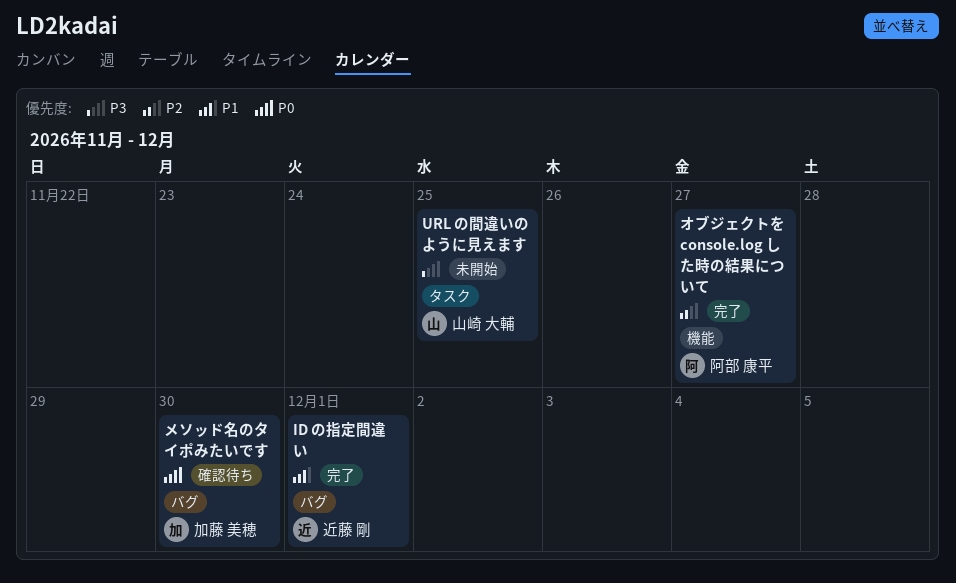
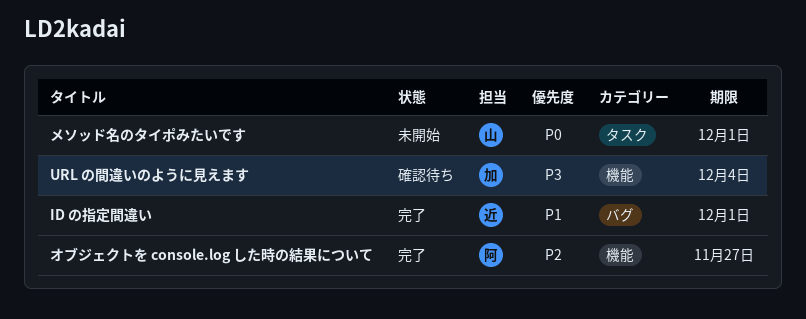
URL の間違いのように見えます, status: 未開始 -> 確認待ち
URL の間違いのように見えます, owner: 山崎 大輔 -> 加藤 美穂
URL の間違いのように見えます, label: タスク -> 機能
URL の間違いのように見えます, due: Nov 25 -> Dec 4
メソッド名のタイポみたいです, status: 確認待ち -> 未開始
メソッド名のタイポみたいです, owner: 加藤 美穂 -> 山崎 大輔
メソッド名のタイポみたいです, label: バグ -> タスク
メソッド名のタイポみたいです, due: Nov 30 -> Dec 1

